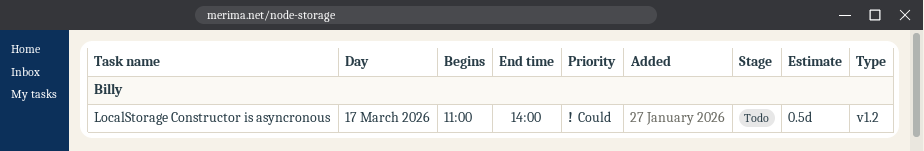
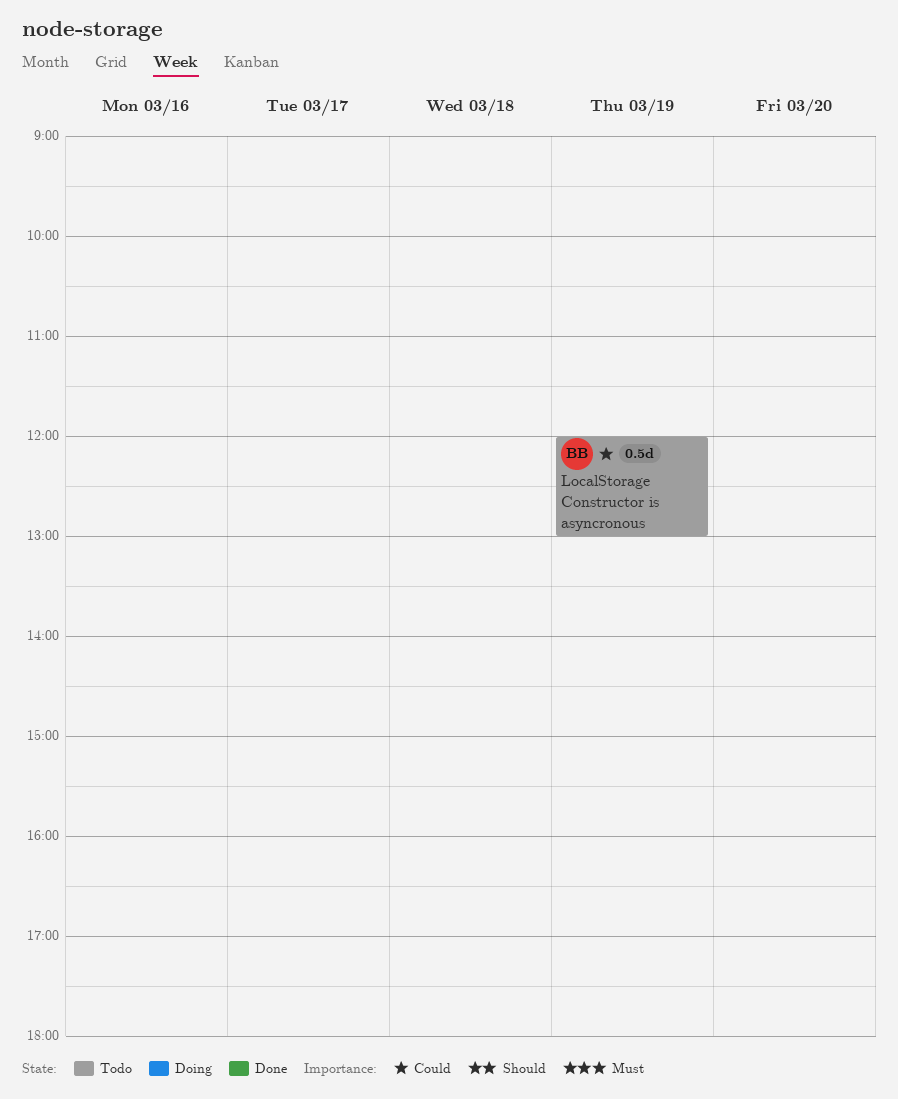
LocalStorage Constructor is asyncronous, day: Mar 17 -> Mar 19
LocalStorage Constructor is asyncronous, begins: 11:00 -> 12:00
LocalStorage Constructor is asyncronous, ends: 14:00 -> 13:00

